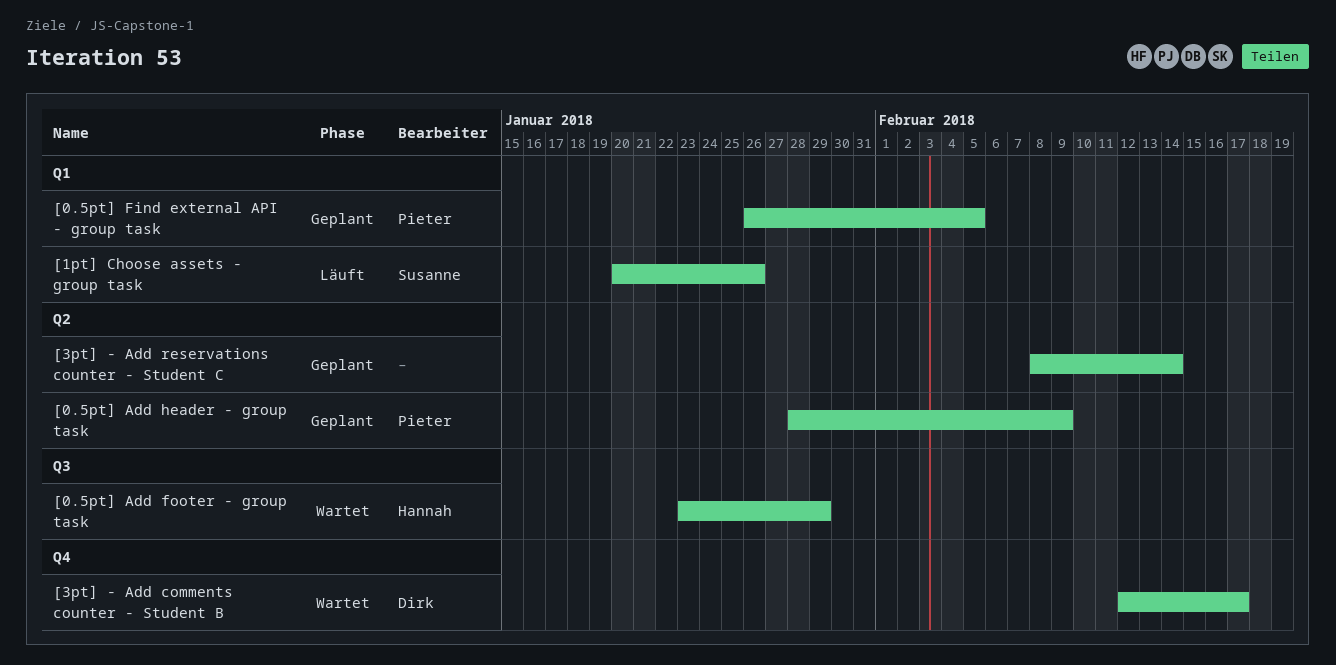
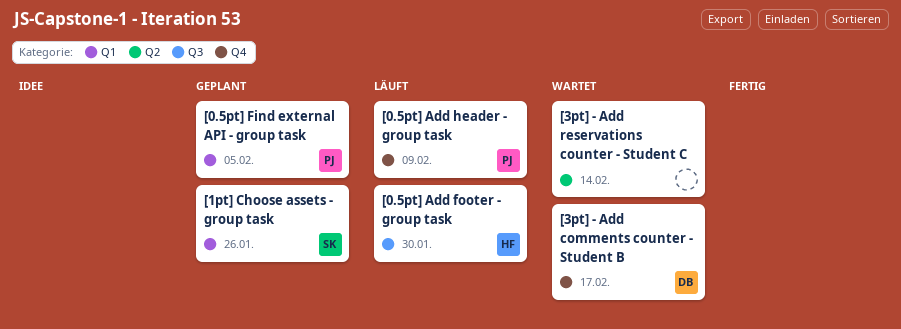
[0.5pt] Add footer - group task, status: Wartet -> Läuft
[0.5pt] Add footer - group task, due: Jan 29 -> Jan 30
[0.5pt] Add header - group task, status: Geplant -> Läuft
[0.5pt] Add header - group task, label: Q2 -> Q4
[1pt] Choose assets - group task, status: Läuft -> Geplant
[3pt] - Add reservations counter - Student C, status: Geplant -> Wartet

